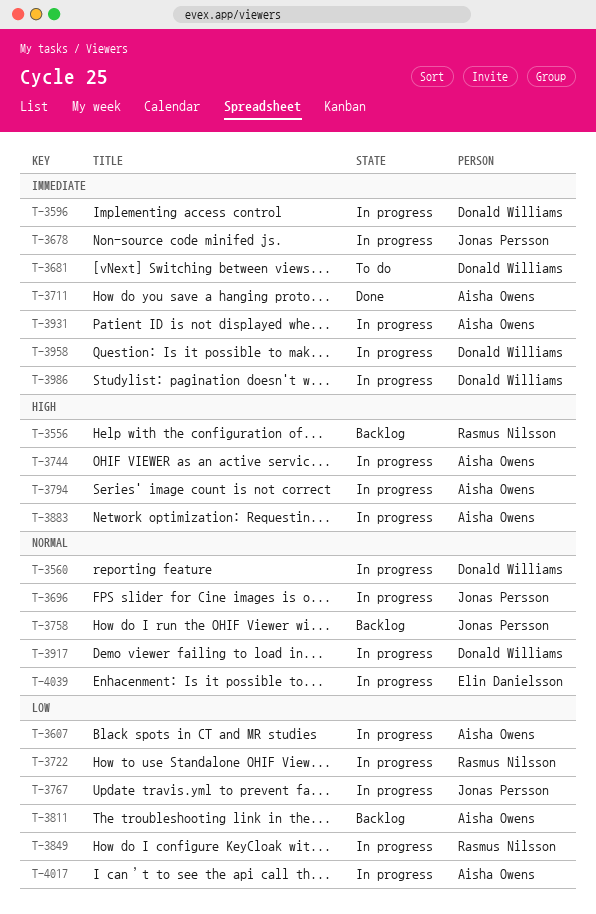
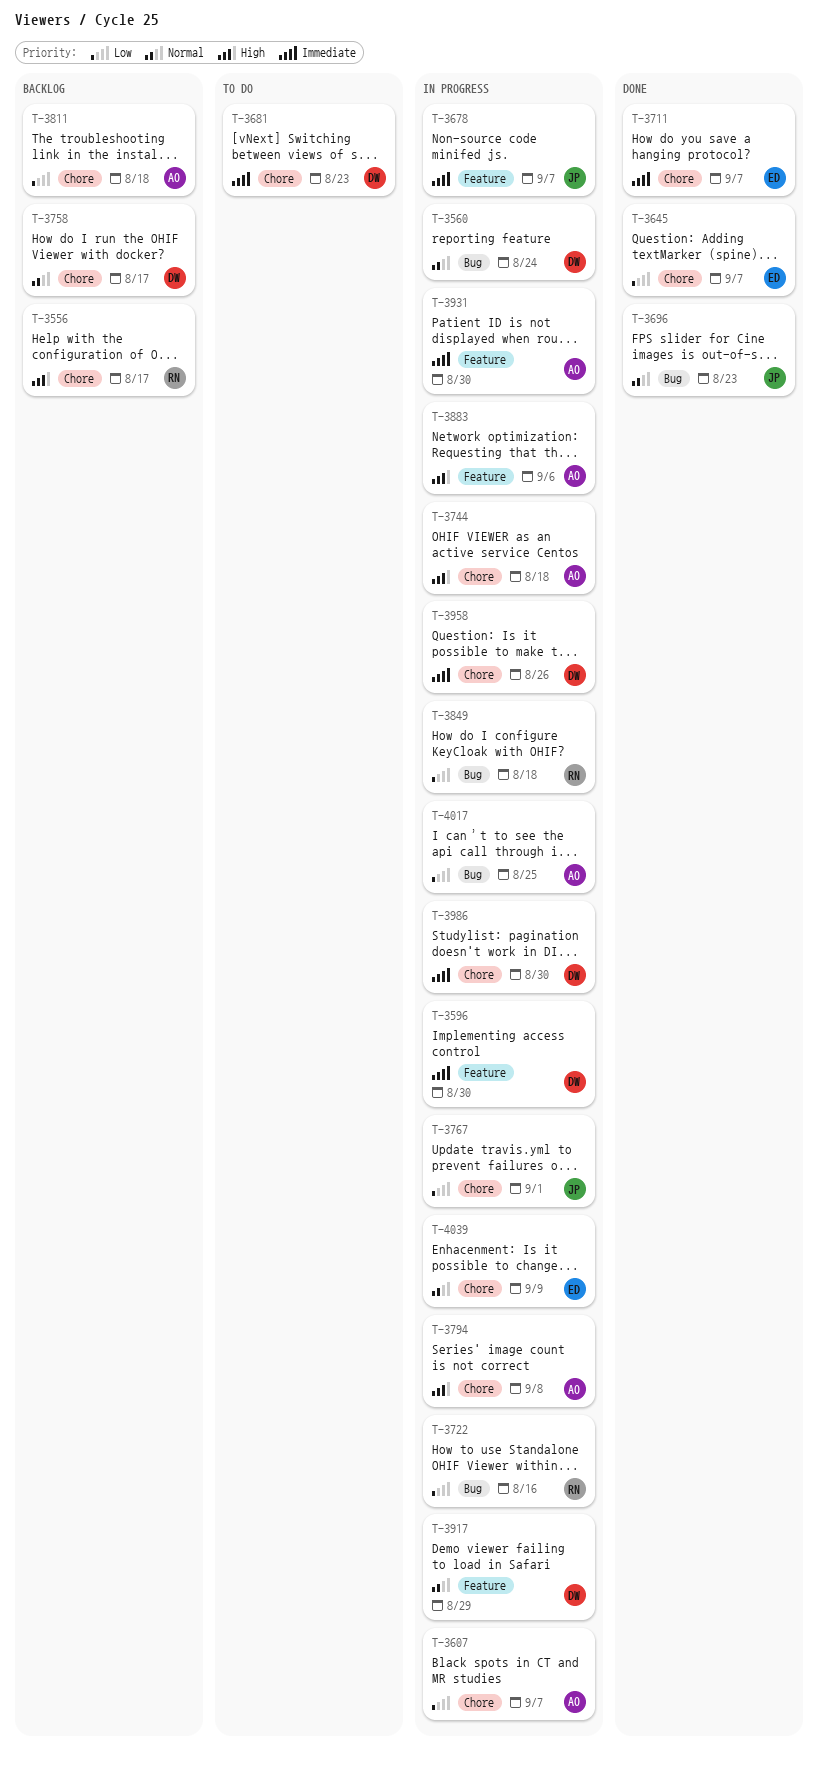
T-3645: none -> present
T-3696, status: In progress -> Done
T-3711, owner: Aisha Owens -> Elin Danielsson
T-3758, owner: Jonas Persson -> Donald Williams

